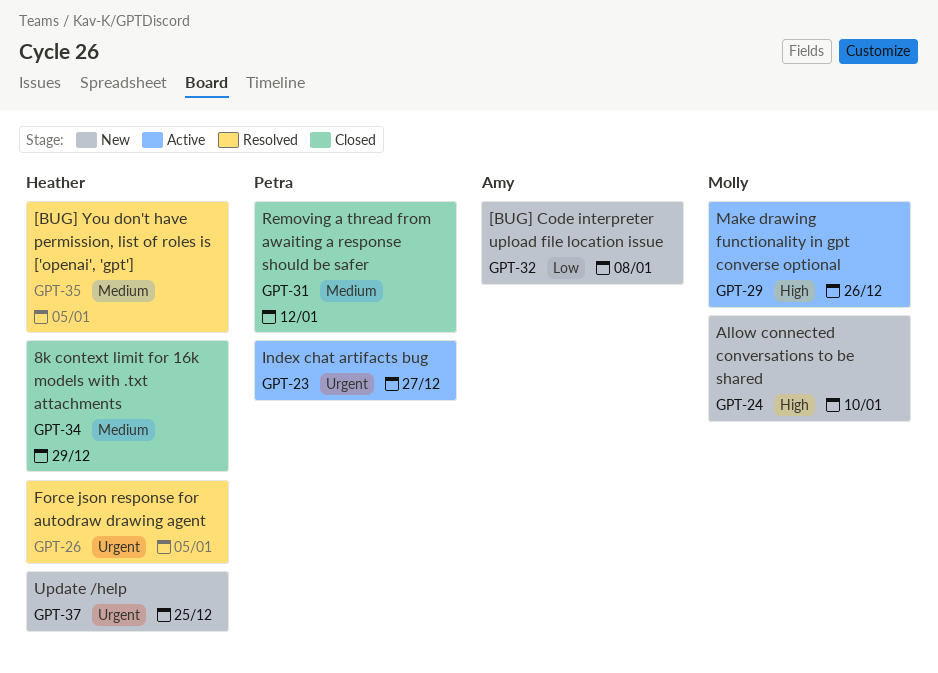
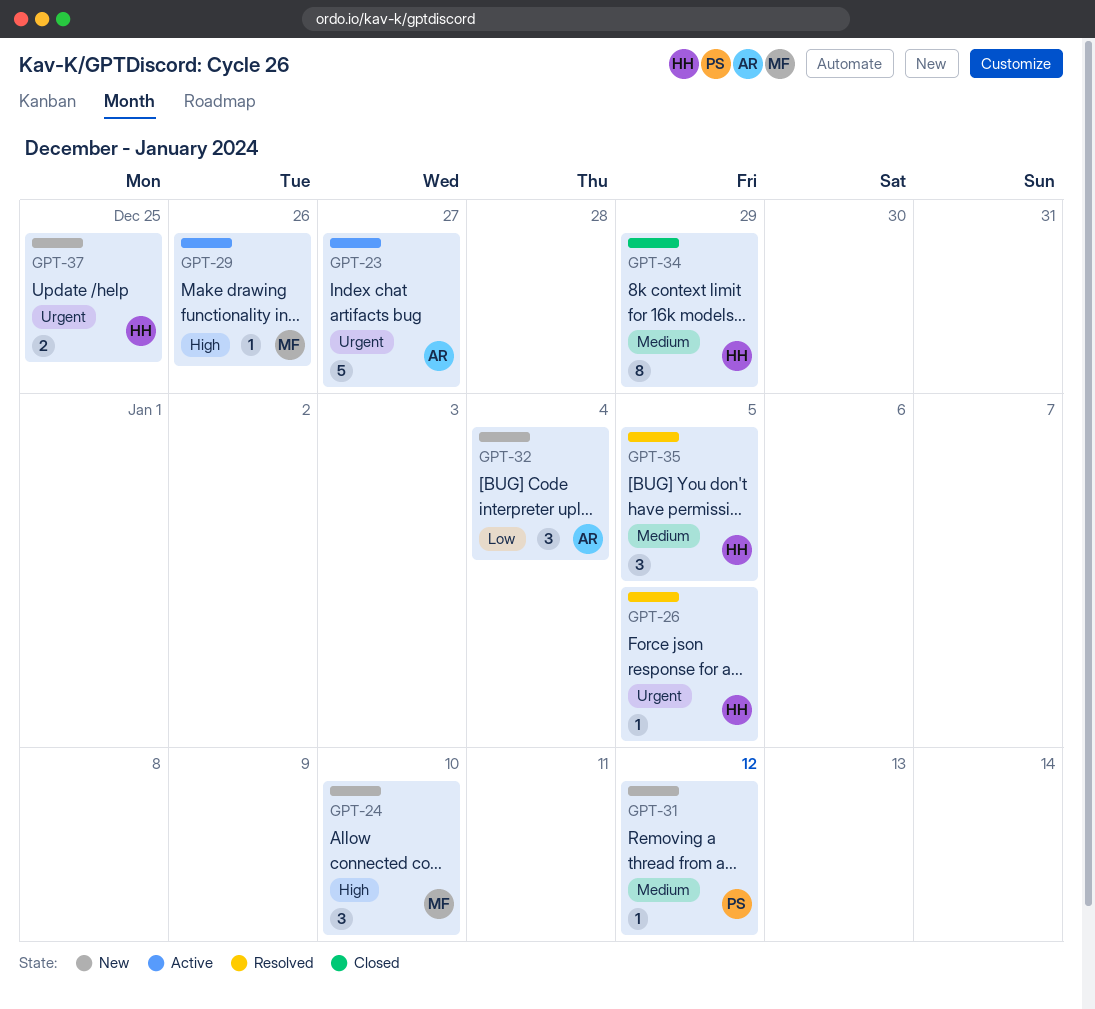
GPT-23, owner: Petra -> Amy
GPT-31, status: Closed -> New
GPT-32, due: Jan 8 -> Jan 4

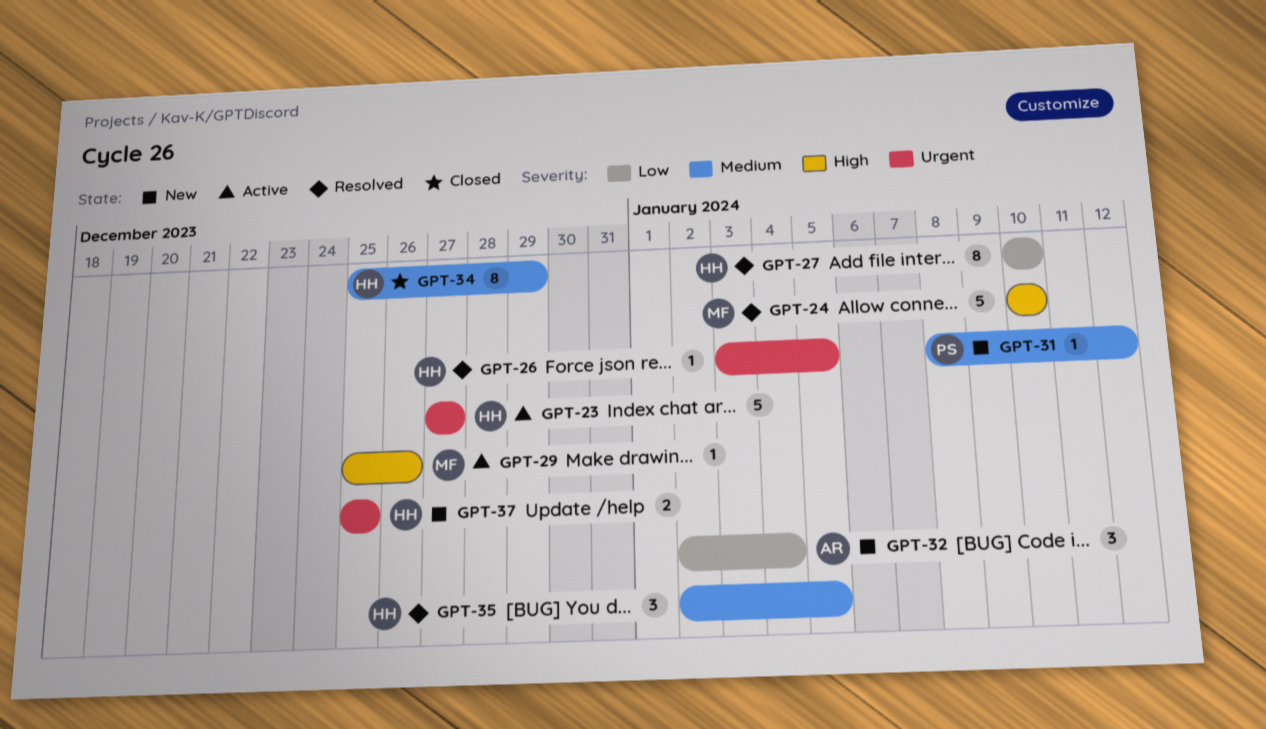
GPT-23, owner: AR -> HH
GPT-24, status: New -> Resolved
GPT-24, estimate: 3 -> 5
GPT-27: none -> present

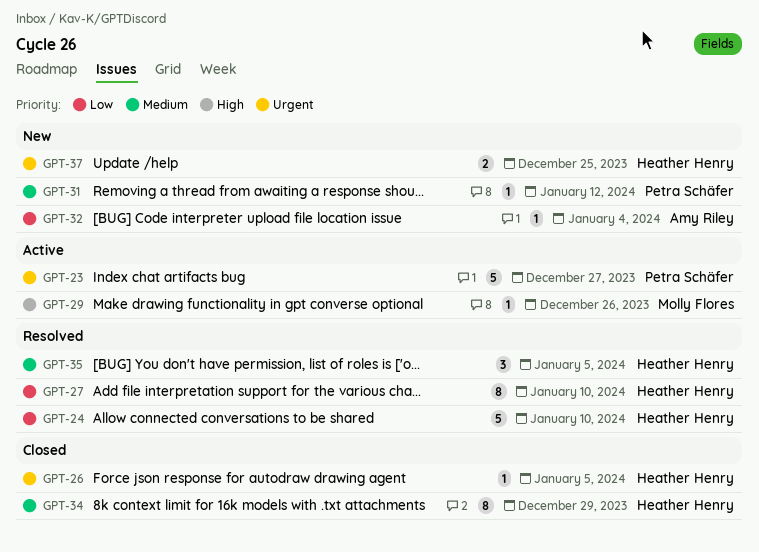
GPT-23, owner: Heather Henry -> Petra Schäfer
GPT-24, owner: Molly Flores -> Heather Henry
GPT-24, priority: High -> Low
GPT-26, status: Resolved -> Closed
GPT-32, estimate: 3 -> 1

